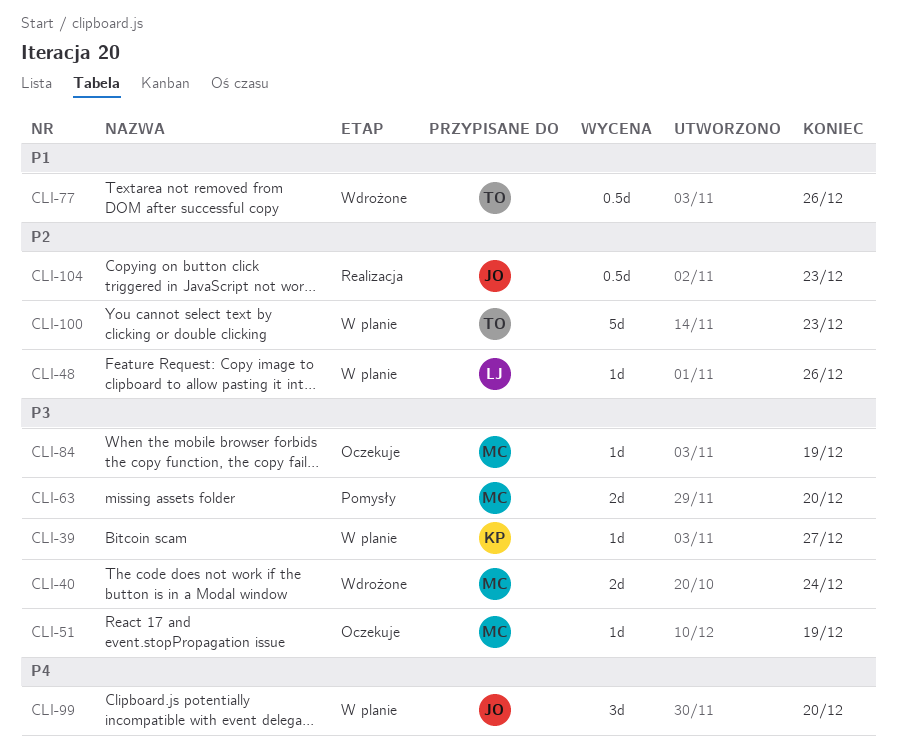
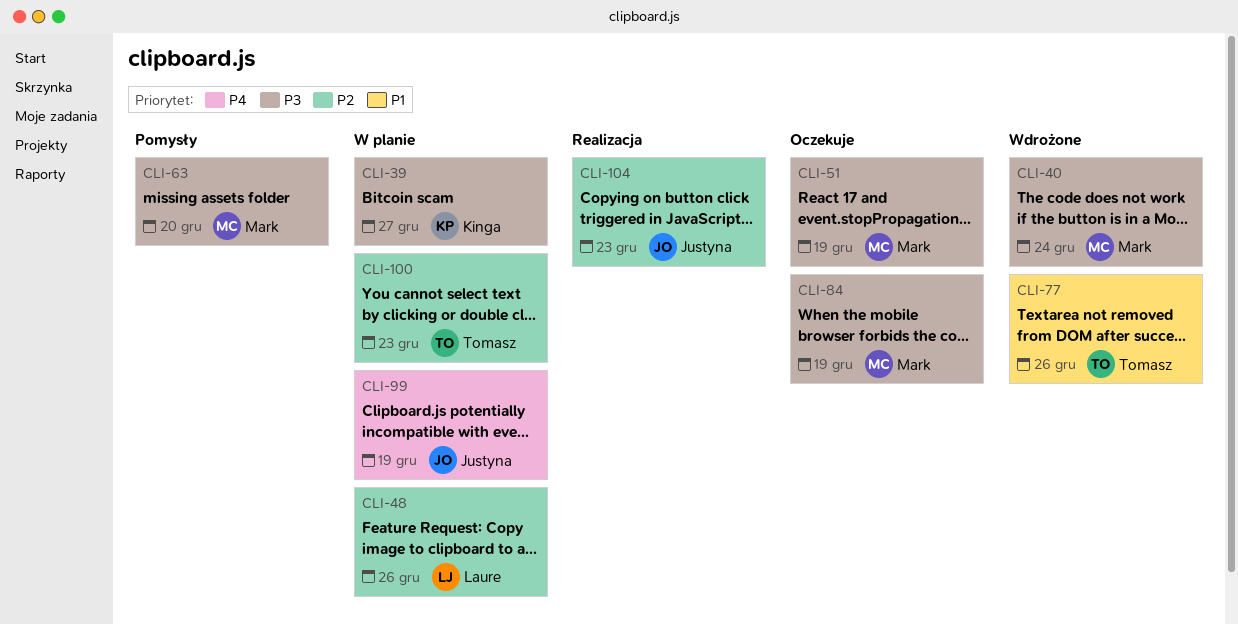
CLI-99, due: Dec 20 -> Dec 19

